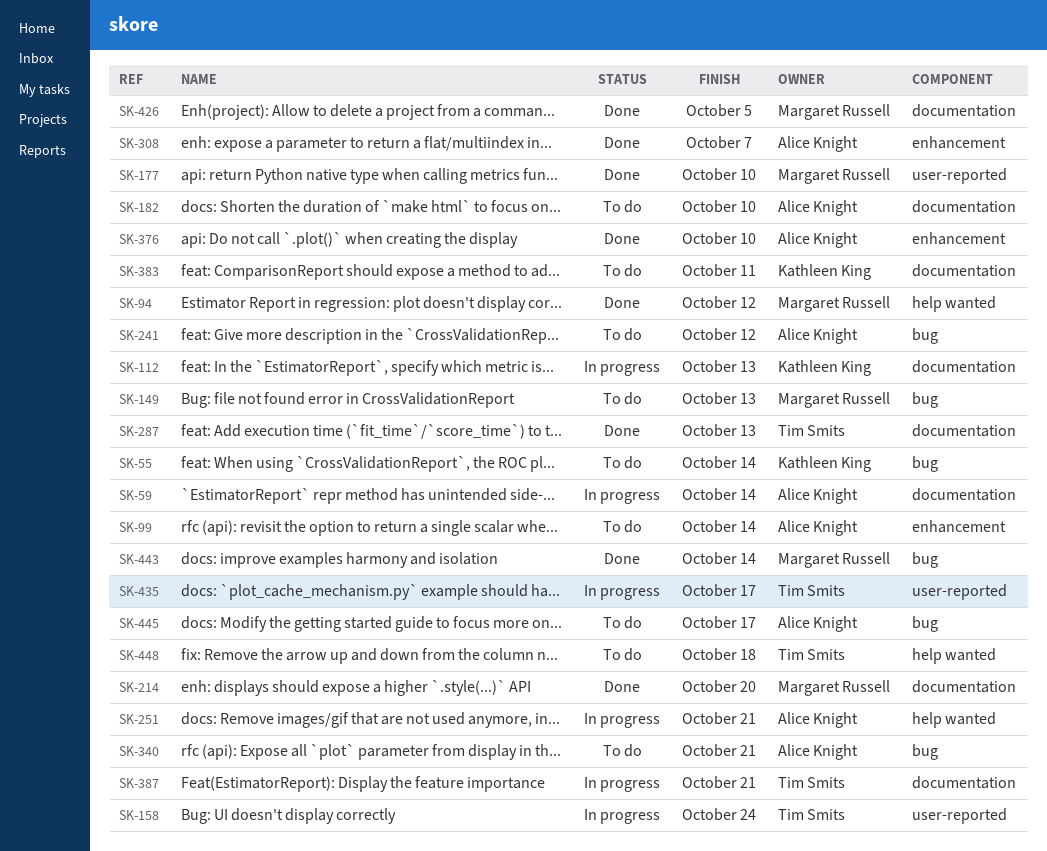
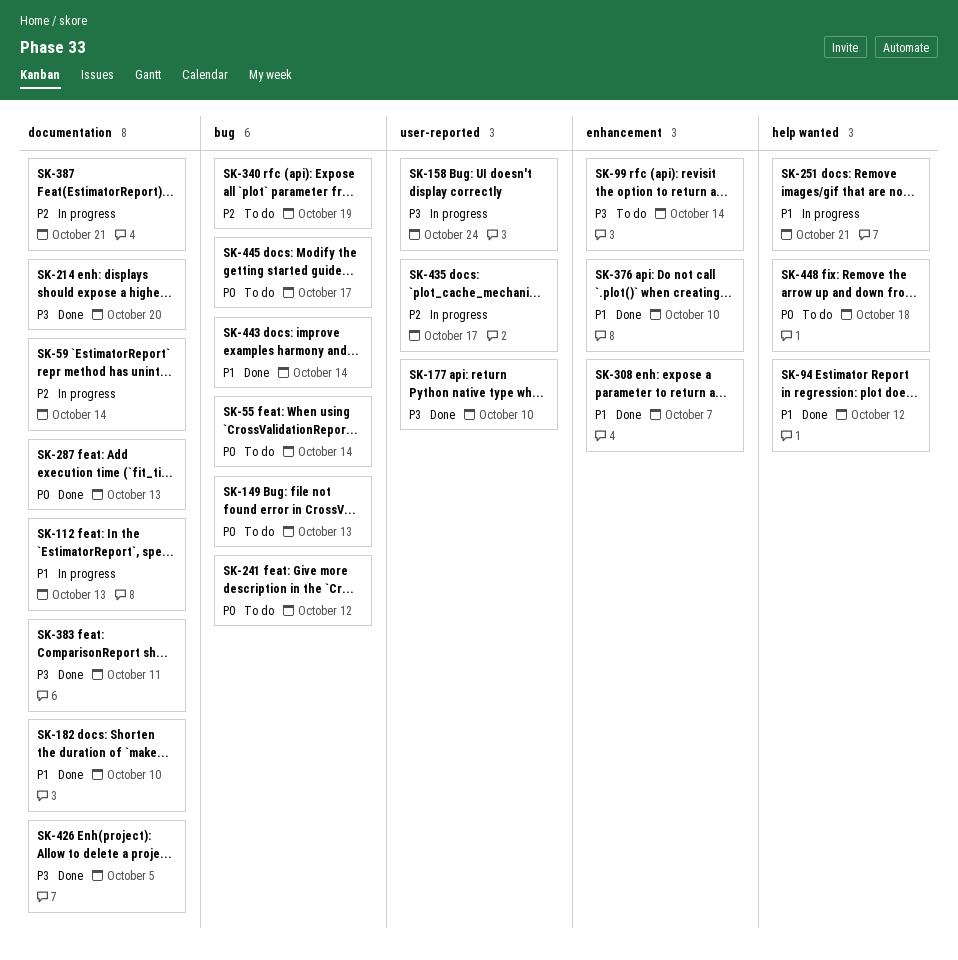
SK-182, status: To do -> Done
SK-340, due: Oct 21 -> Oct 19
SK-383, status: To do -> Done

